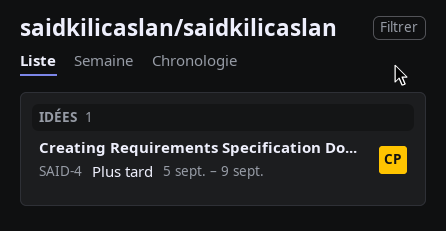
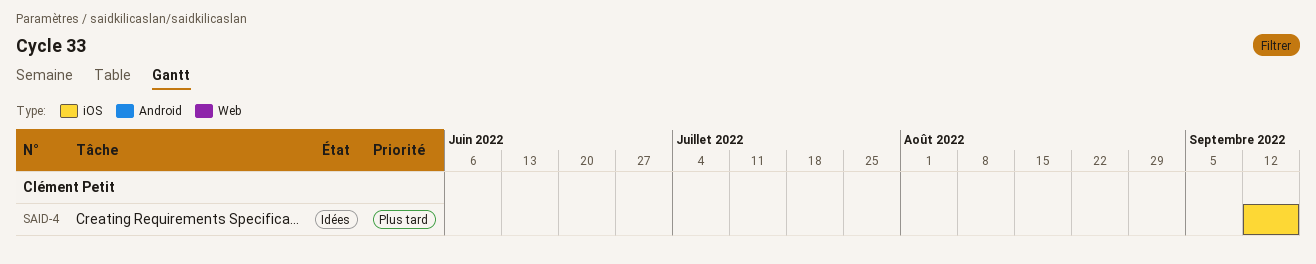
SAID-4, start: Sep 5 -> Sep 12
SAID-4, due: Sep 9 -> Sep 16

